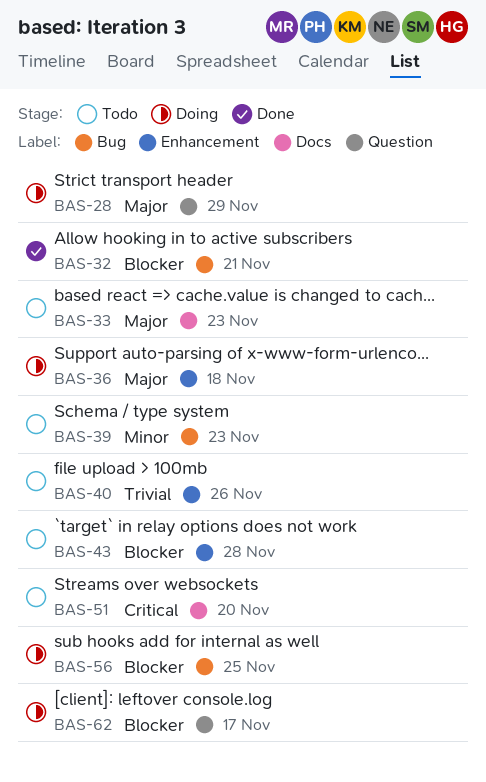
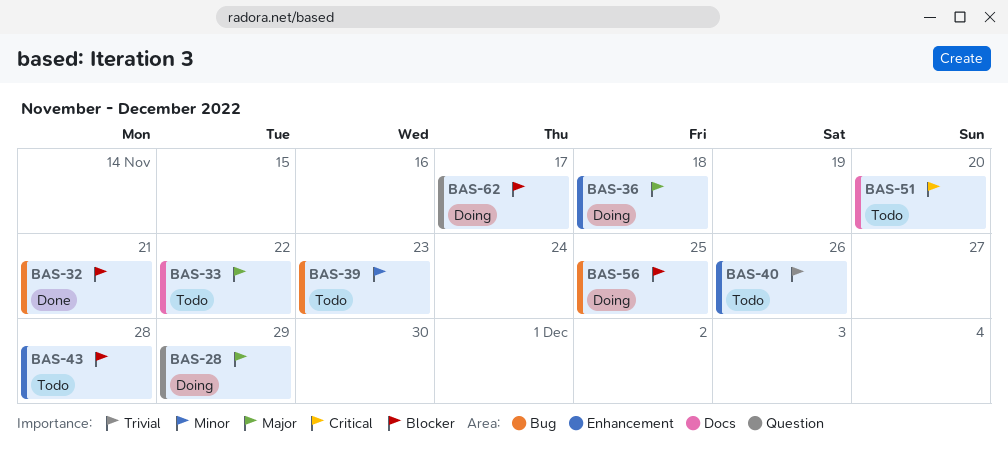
BAS-33, due: Nov 23 -> Nov 22

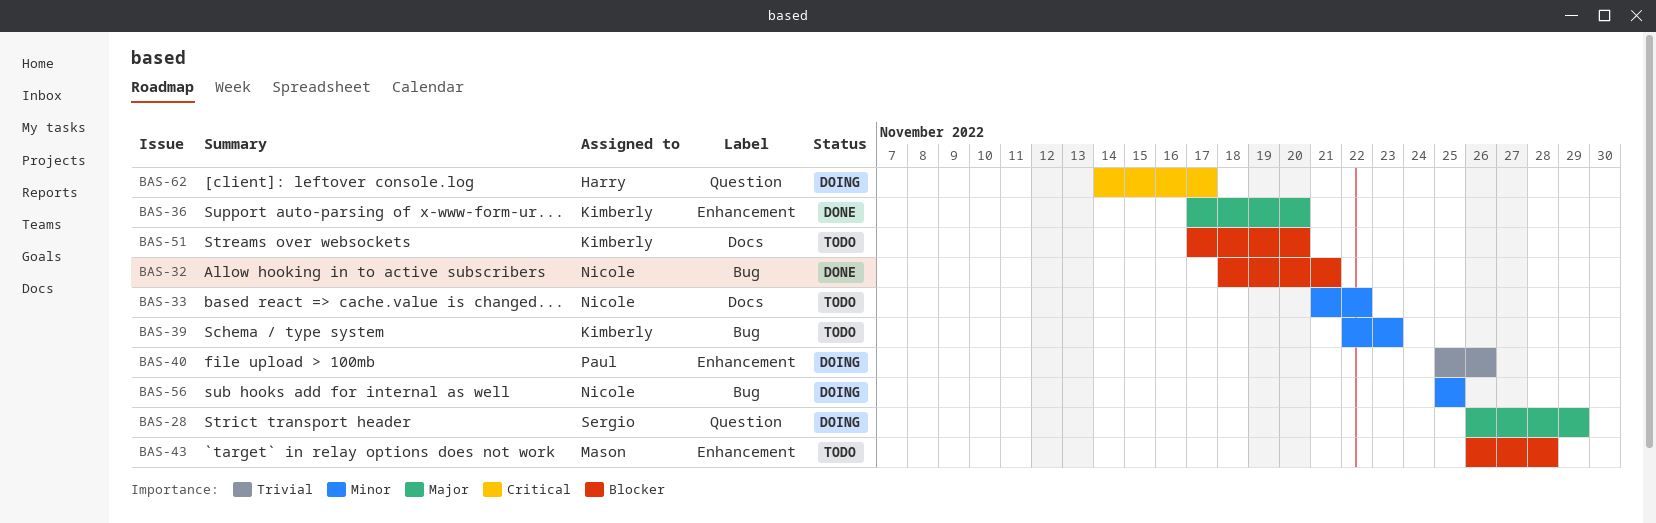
BAS-33, priority: Major -> Minor
BAS-36, status: Doing -> Done
BAS-36, due: Nov 18 -> Nov 20
BAS-40, status: Todo -> Doing
BAS-51, priority: Critical -> Blocker
BAS-56, priority: Blocker -> Minor
BAS-62, priority: Blocker -> Critical

